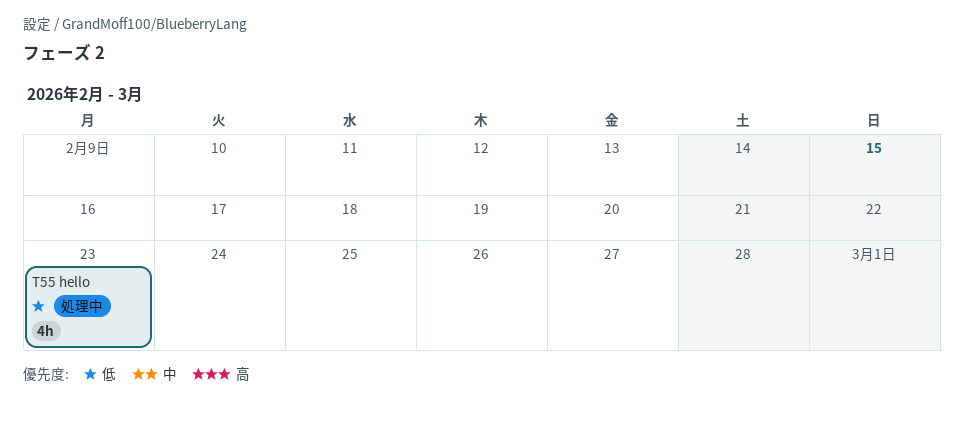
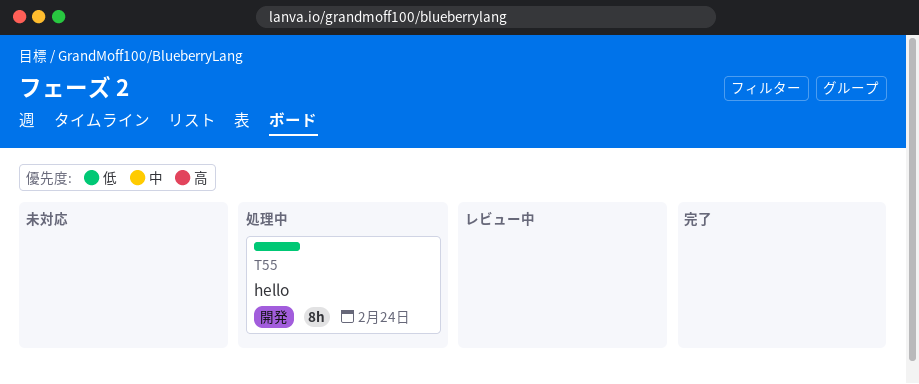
T55, estimate: 4h -> 8h
T55, due: Feb 23 -> Feb 24

